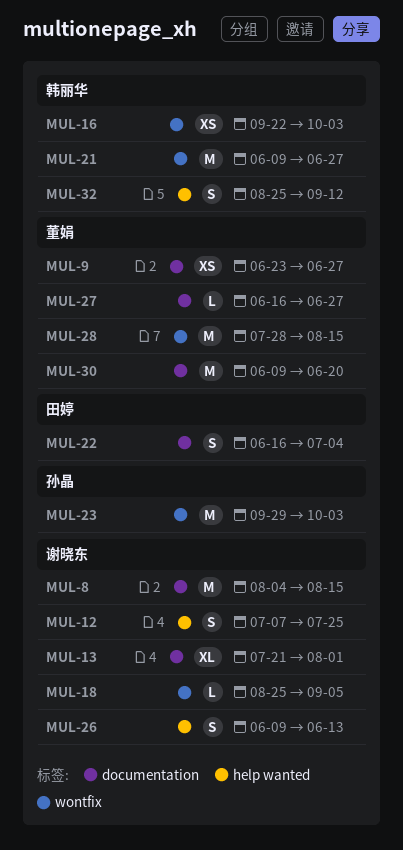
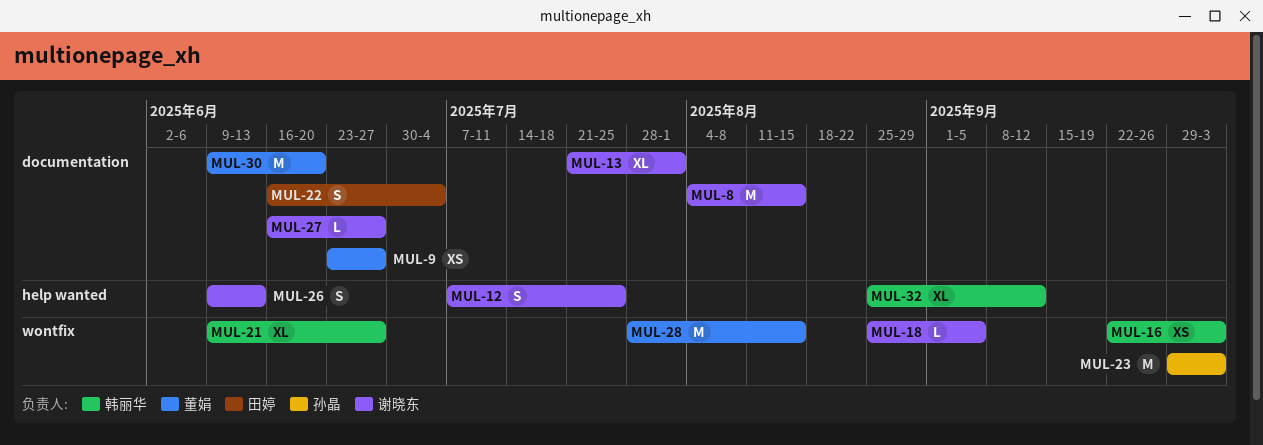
MUL-21, estimate: M -> XL
MUL-27, owner: 董娟 -> 谢晓东
MUL-32, estimate: S -> XL

